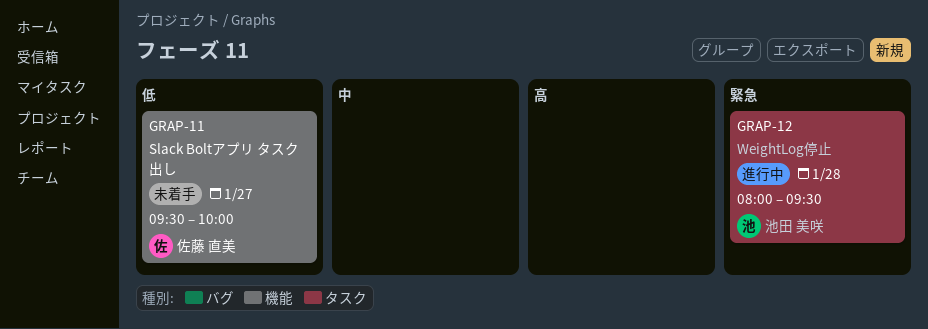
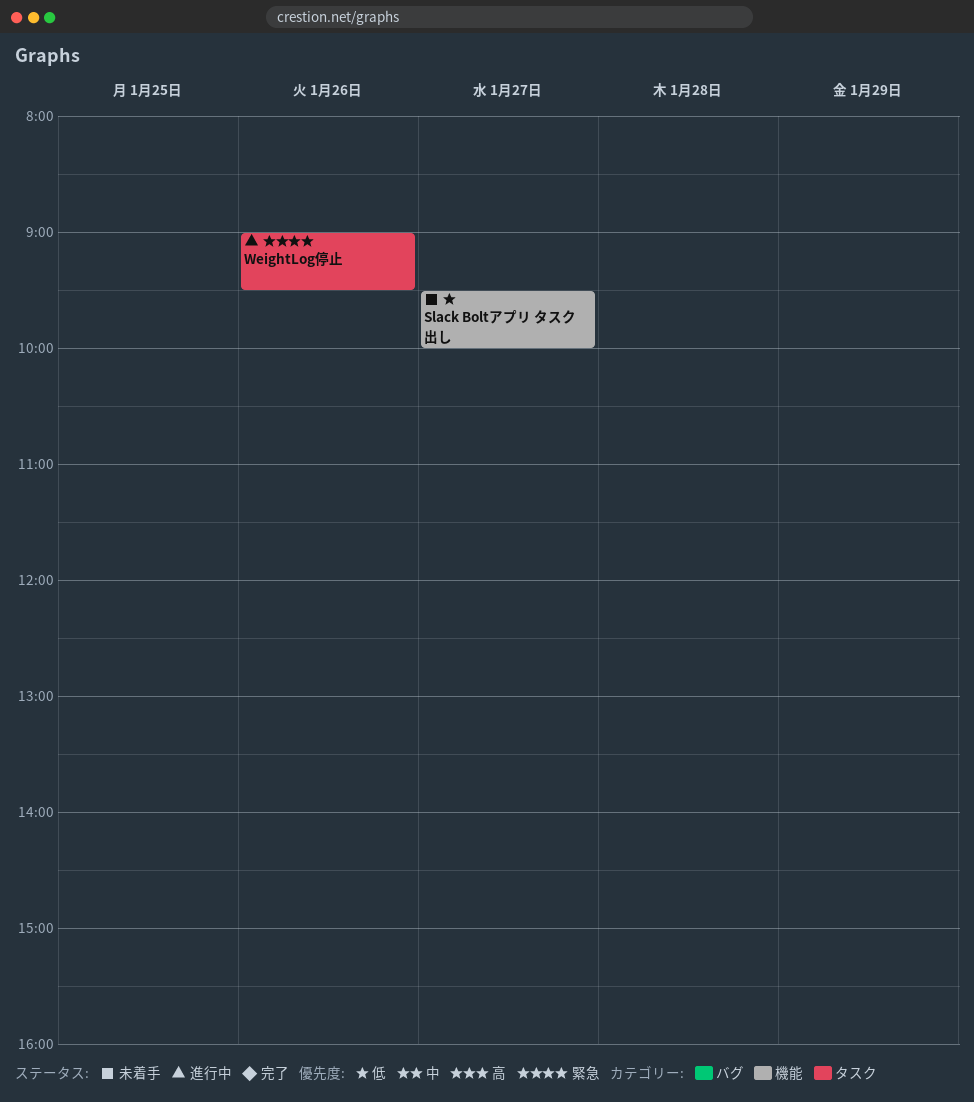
WeightLog停止, day: Jan 28 -> Jan 26
WeightLog停止, begins: 08:00 -> 09:00

